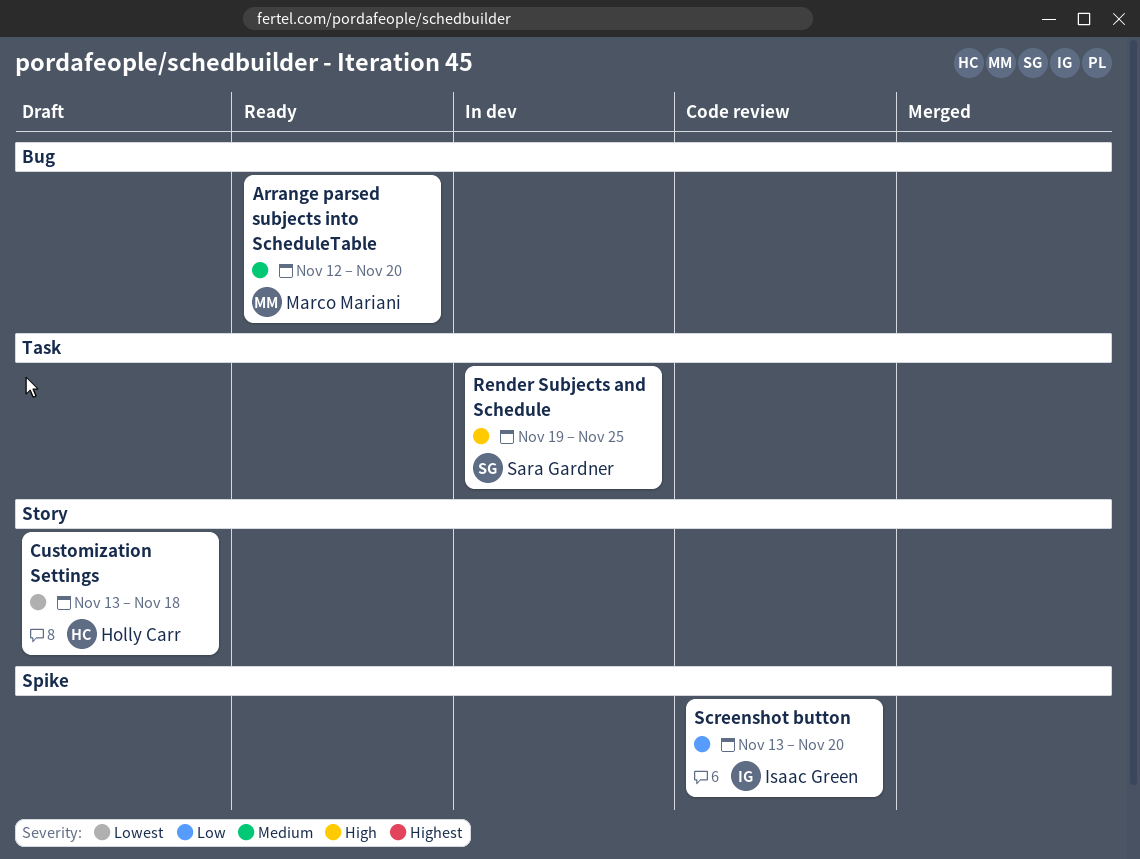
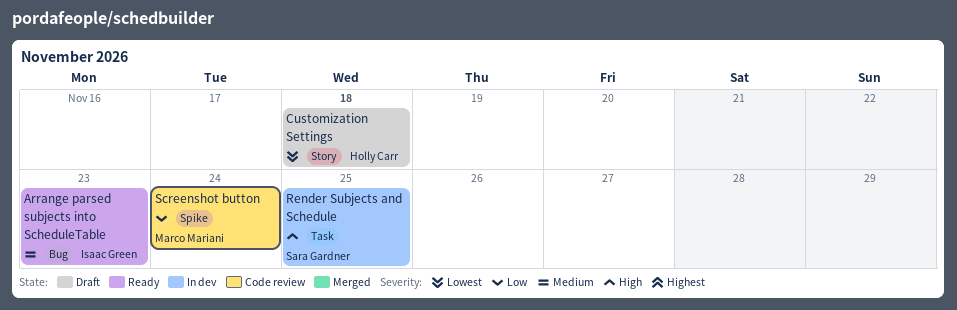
Arrange parsed subjects into ScheduleTable, owner: Marco Mariani -> Isaac Green
Arrange parsed subjects into ScheduleTable, due: Nov 20 -> Nov 23
Screenshot button, owner: Isaac Green -> Marco Mariani
Screenshot button, due: Nov 20 -> Nov 24

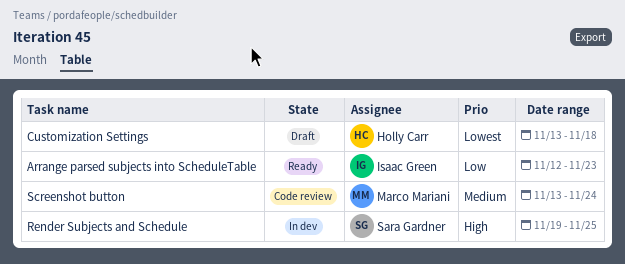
Arrange parsed subjects into ScheduleTable, priority: Medium -> Low
Screenshot button, priority: Low -> Medium

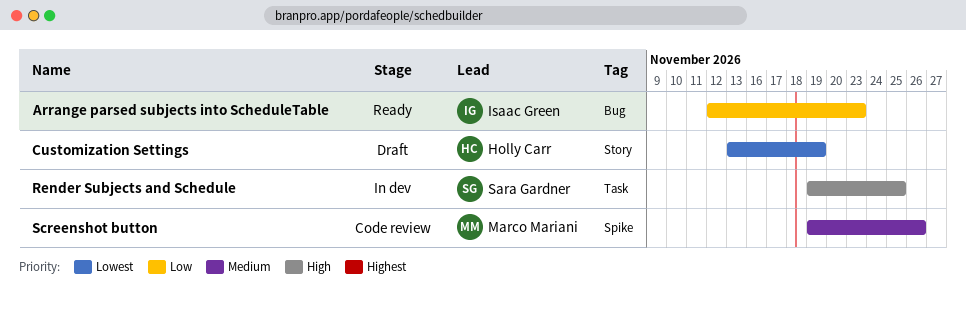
Customization Settings, due: Nov 18 -> Nov 19
Screenshot button, start: Nov 13 -> Nov 19
Screenshot button, due: Nov 24 -> Nov 26

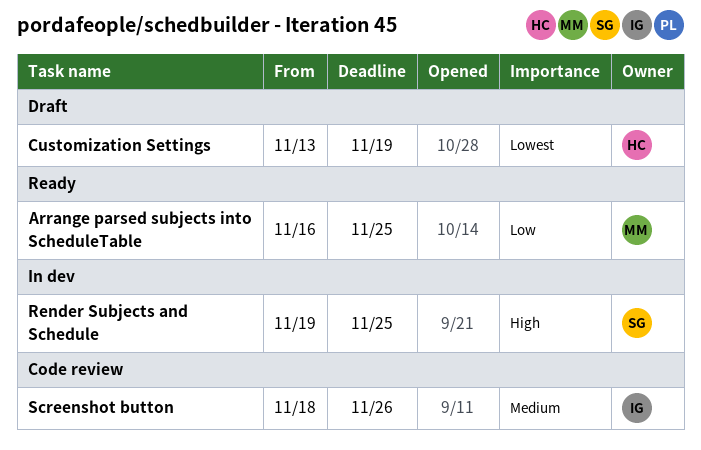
Arrange parsed subjects into ScheduleTable, owner: Isaac Green -> Marco Mariani
Arrange parsed subjects into ScheduleTable, start: Nov 12 -> Nov 16
Arrange parsed subjects into ScheduleTable, due: Nov 23 -> Nov 25
Screenshot button, owner: Marco Mariani -> Isaac Green
Screenshot button, start: Nov 19 -> Nov 18

